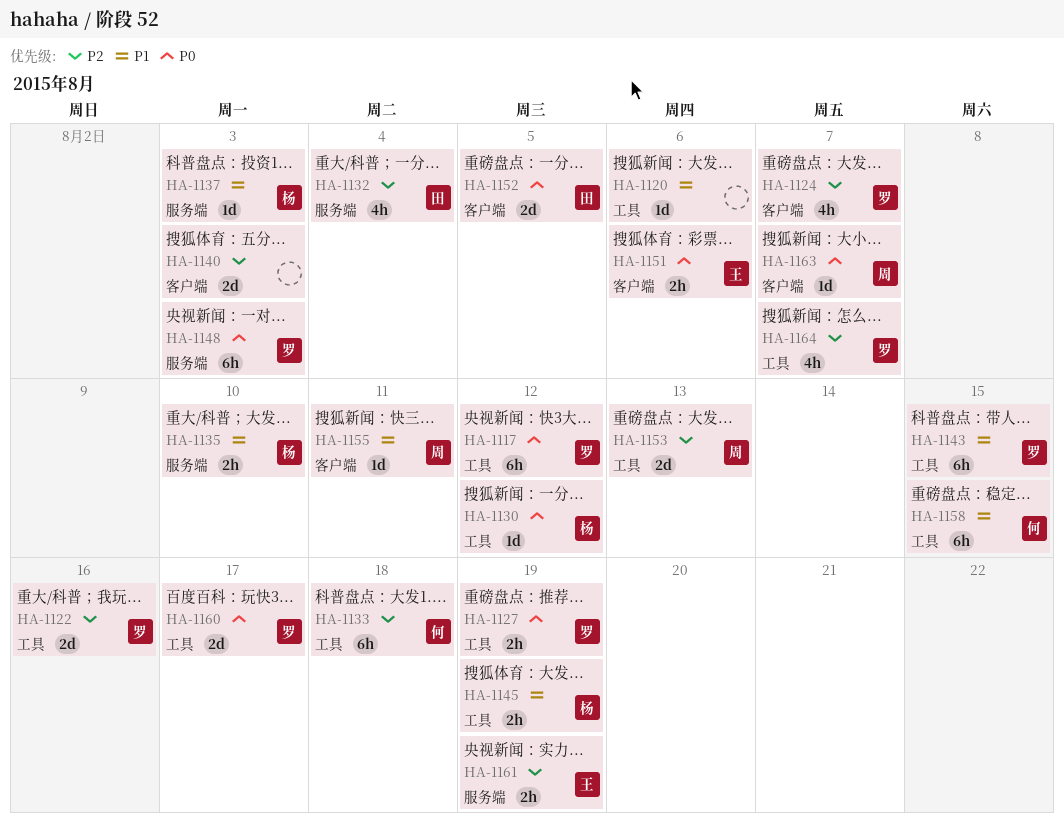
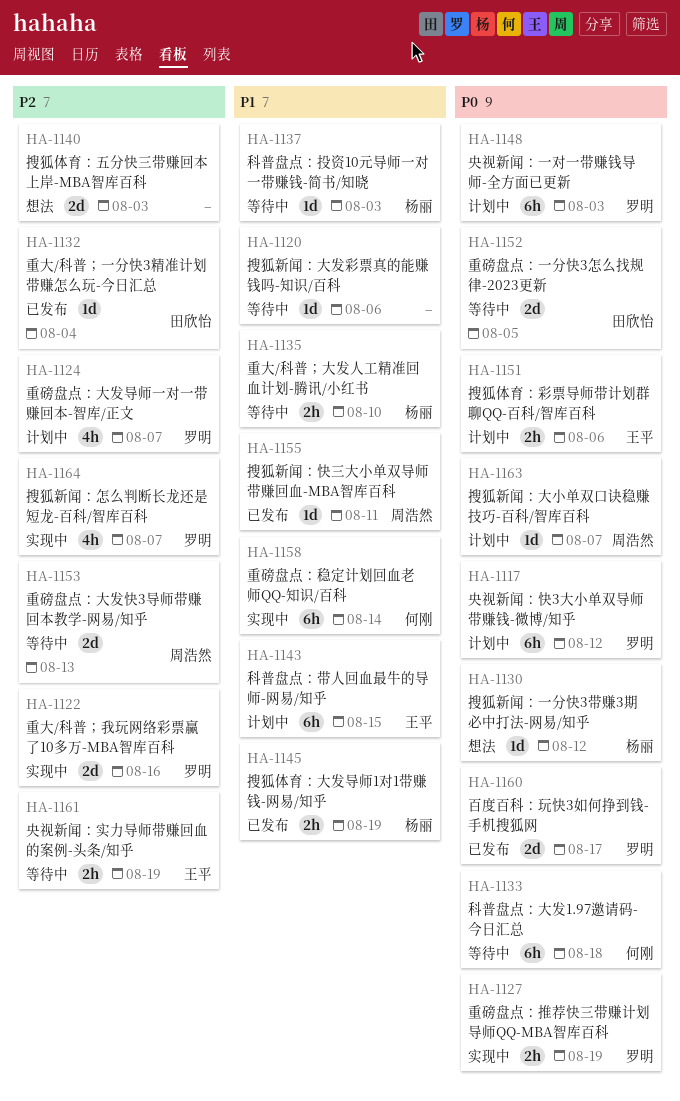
HA-1132, estimate: 4h -> 1d
HA-1133, priority: P2 -> P0
HA-1143, owner: 罗明 -> 王平
HA-1158, due: Aug 15 -> Aug 14

